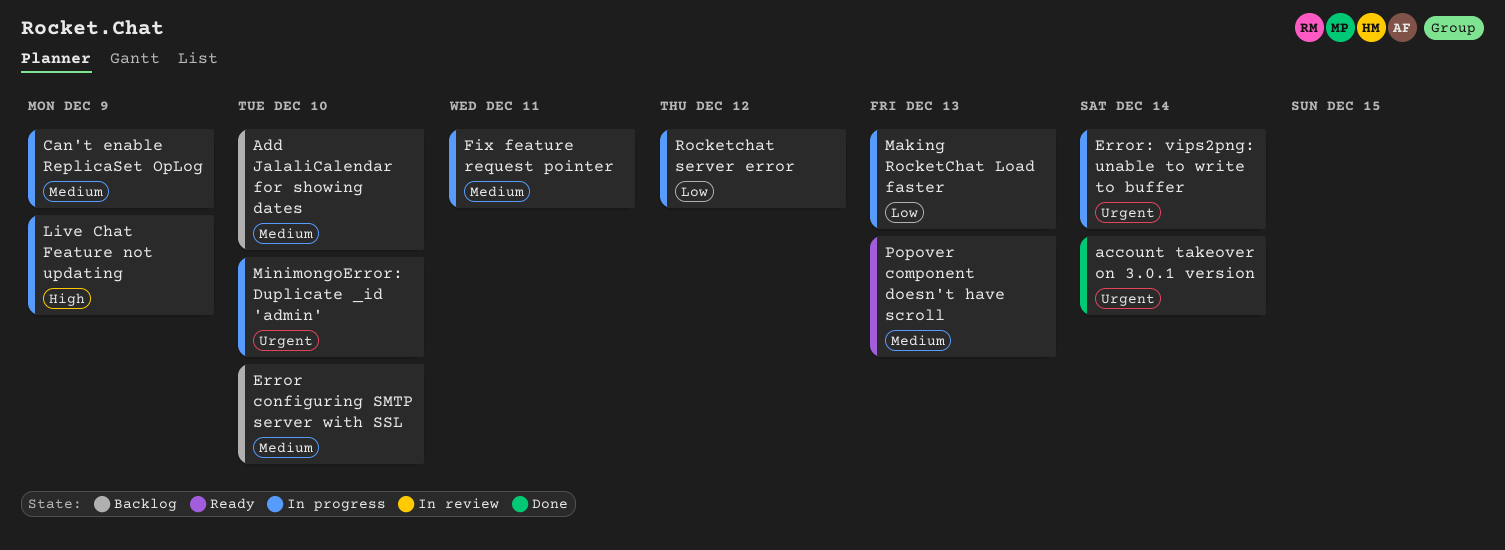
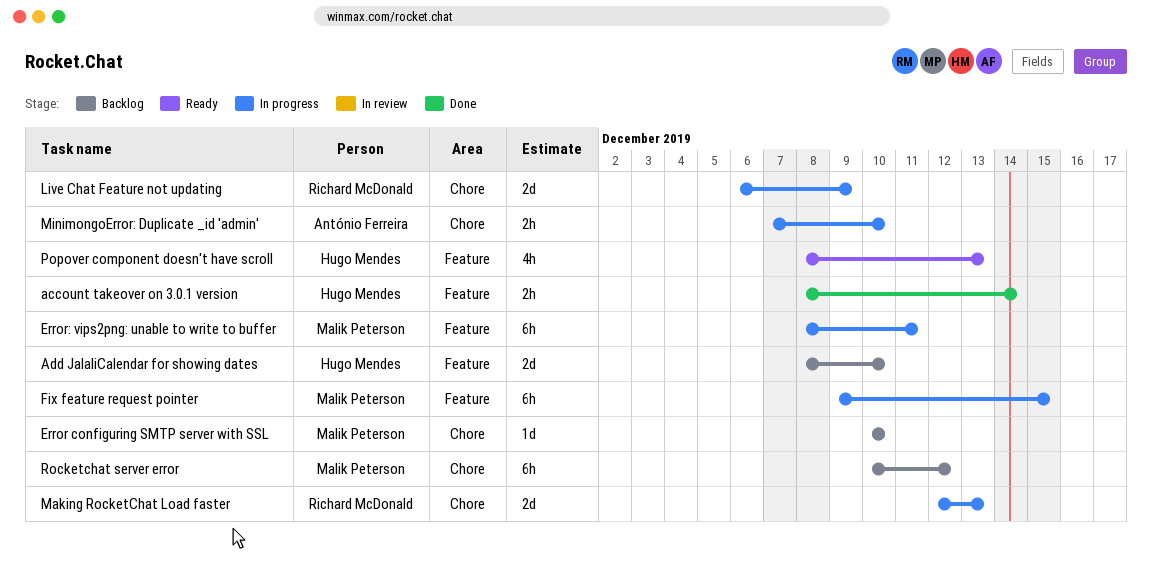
Can't enable ReplicaSet OpLog: present -> none
Error: vips2png: unable to write to buffer, due: Dec 14 -> Dec 11
Fix feature request pointer, due: Dec 11 -> Dec 15
Rocketchat server error, status: In progress -> Backlog

